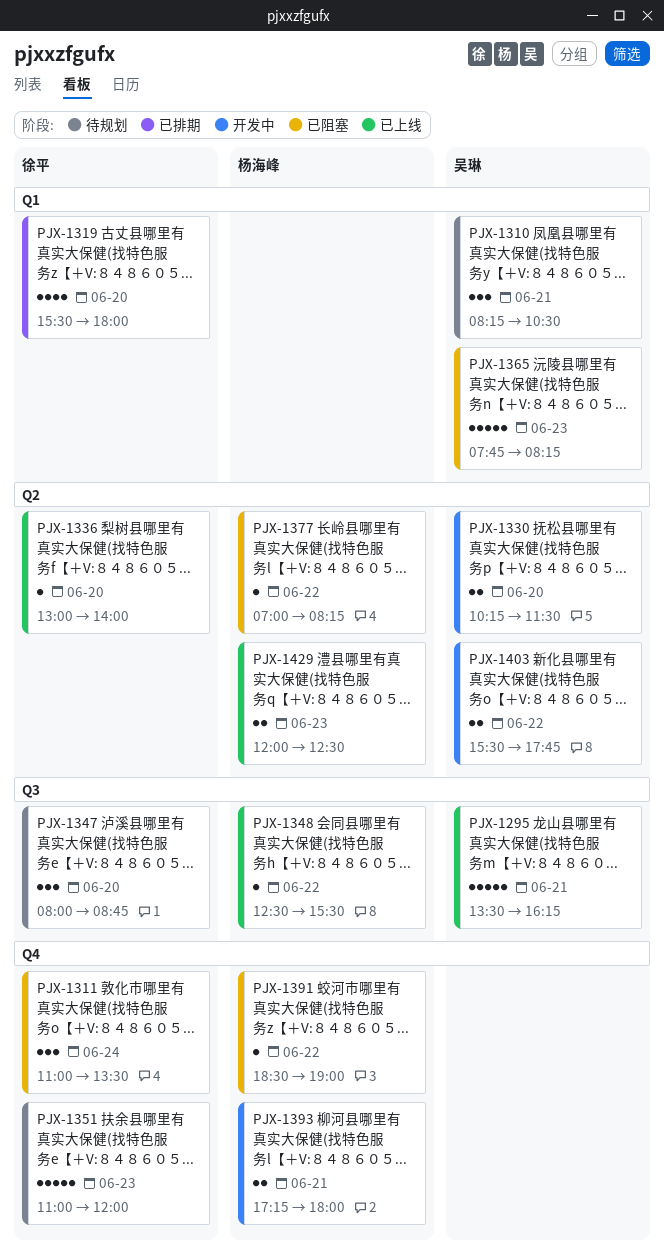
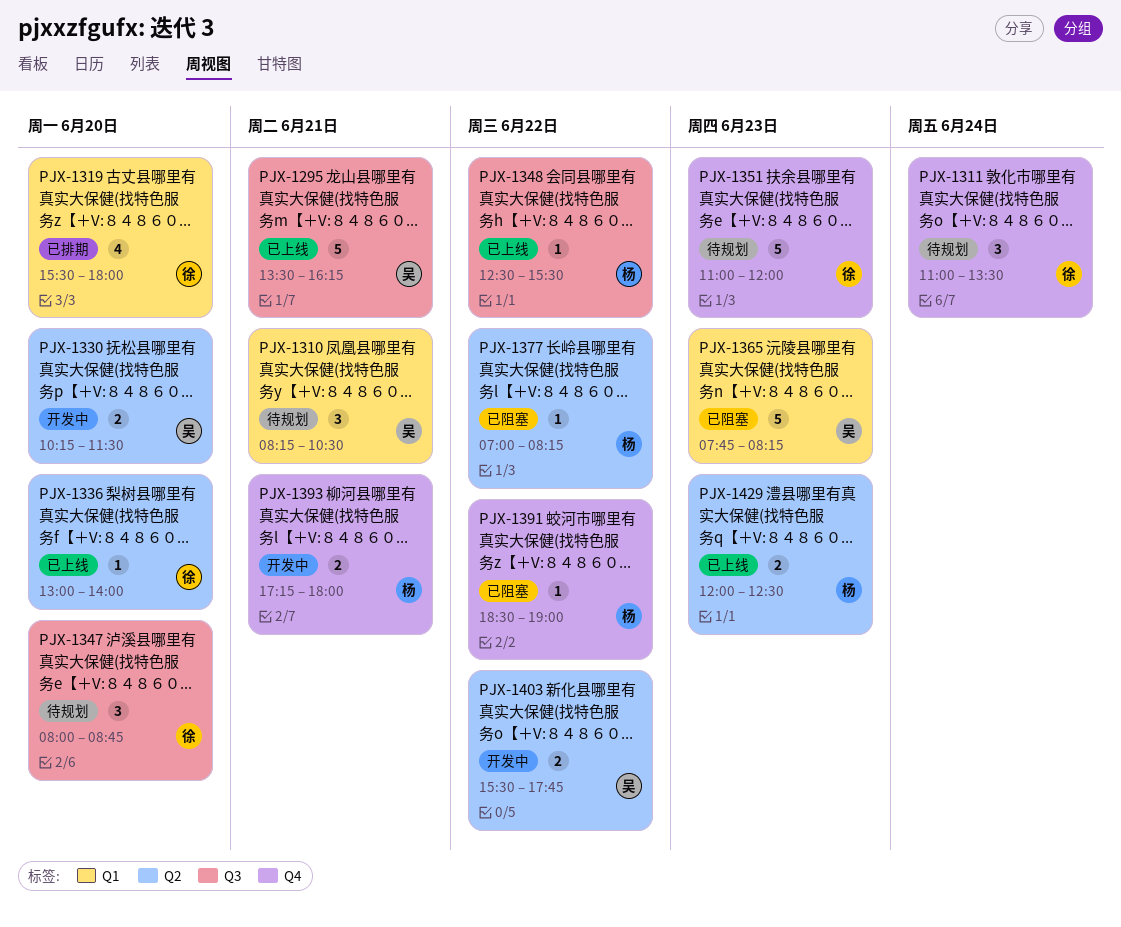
PJX-1311, status: 已阻塞 -> 待规划

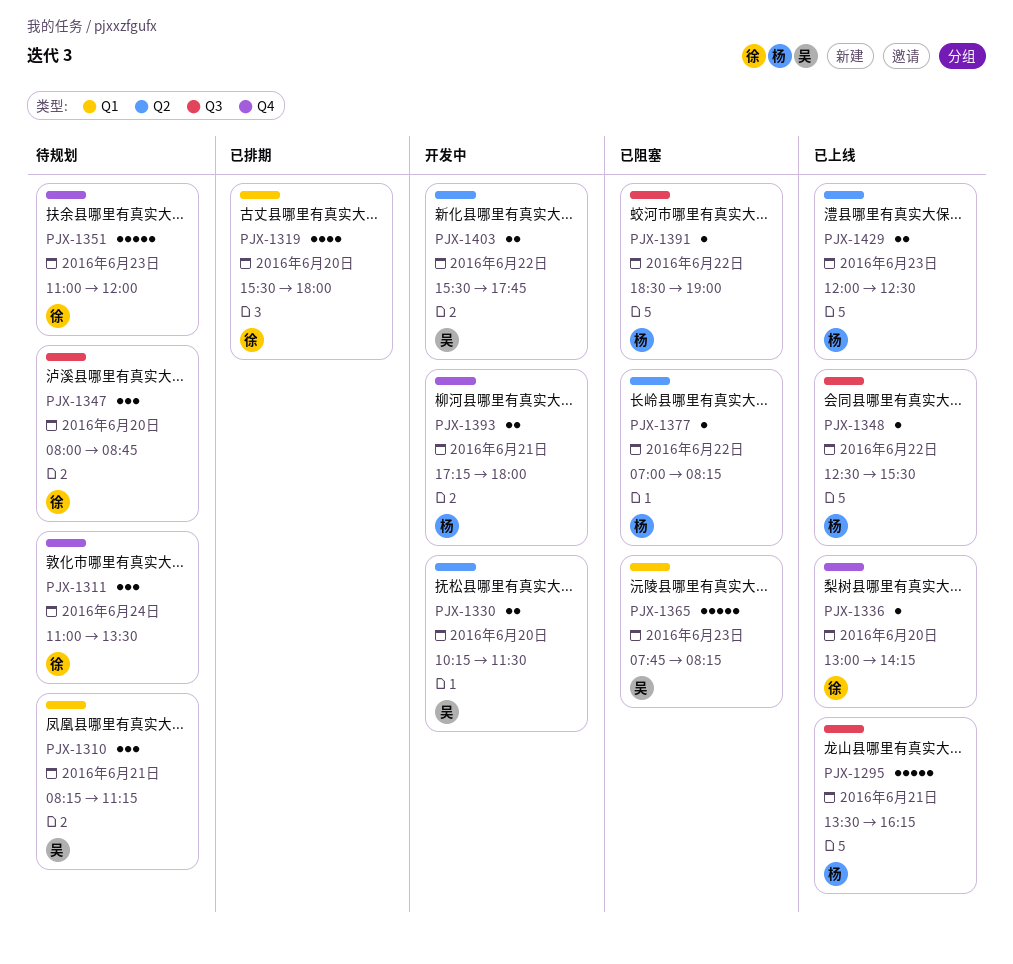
PJX-1295, owner: 吴 -> 杨
PJX-1310, ends: 10:30 -> 11:15
PJX-1336, label: Q2 -> Q4
PJX-1336, ends: 14:00 -> 14:15
PJX-1391, label: Q4 -> Q3

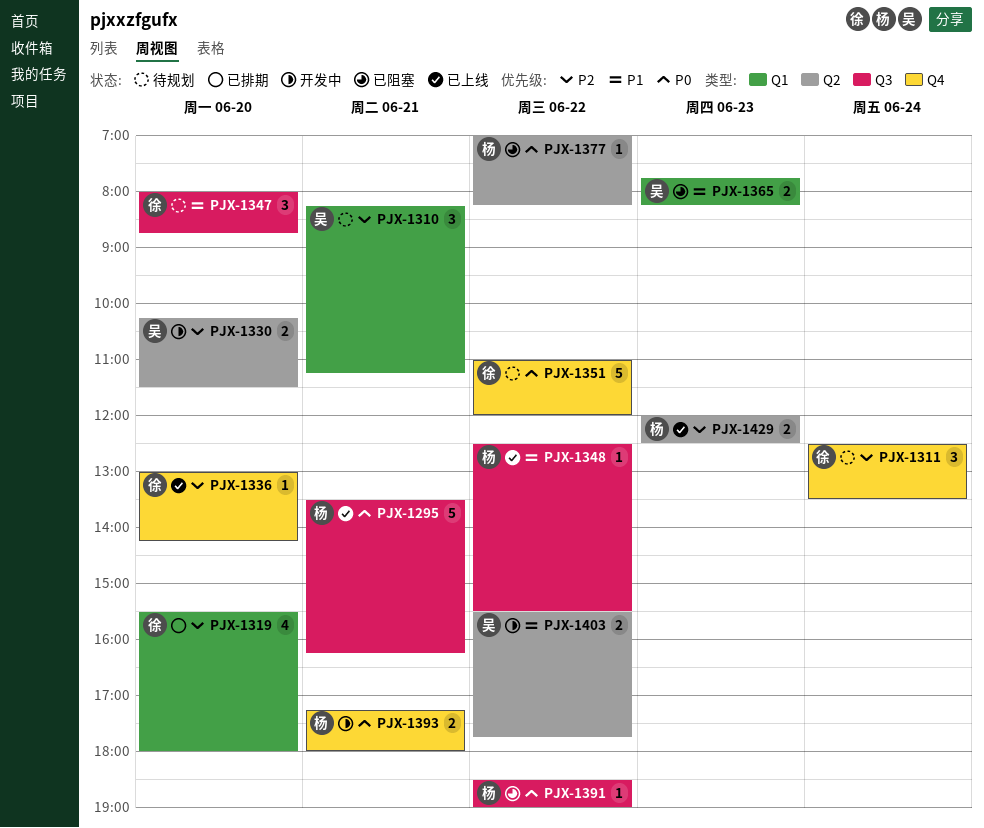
PJX-1311, begins: 11:00 -> 12:30
PJX-1351, day: Jun 23 -> Jun 22
PJX-1365, estimate: 5 -> 2

